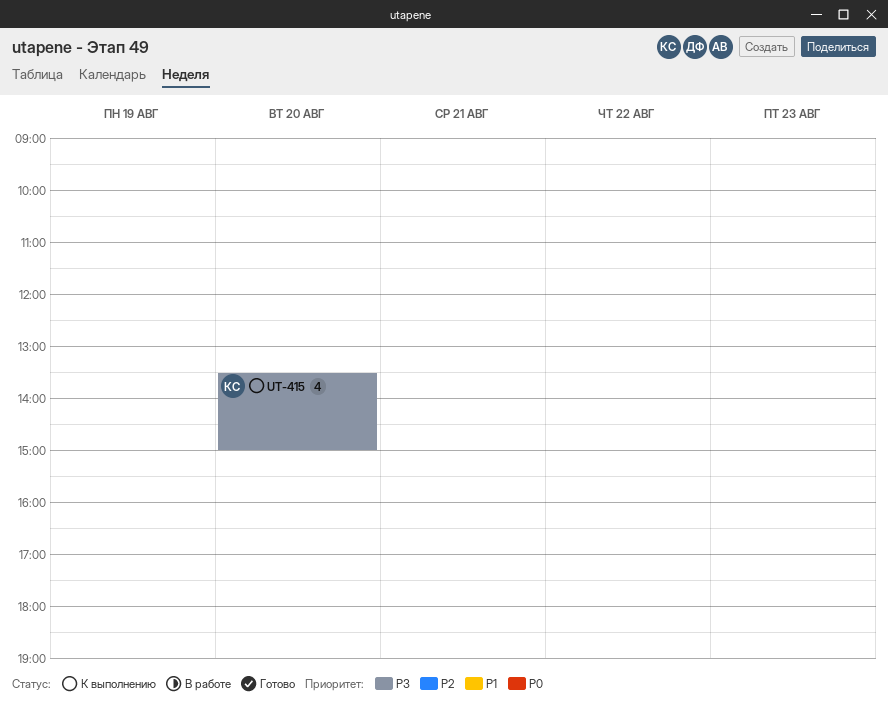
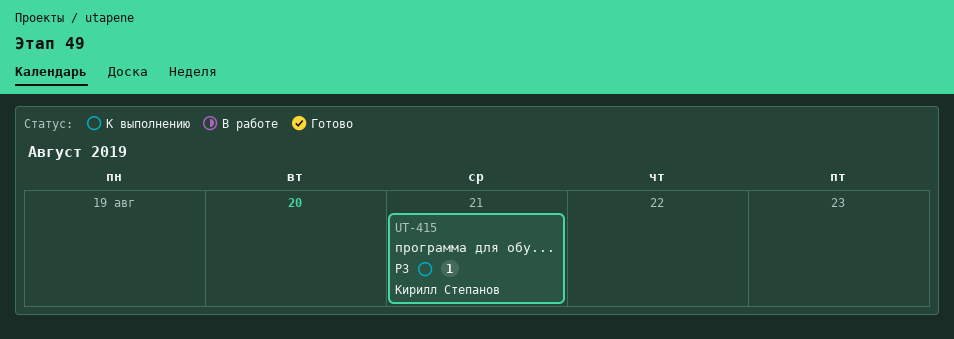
UT-415, estimate: 4 -> 1
UT-415, day: Aug 20 -> Aug 21

